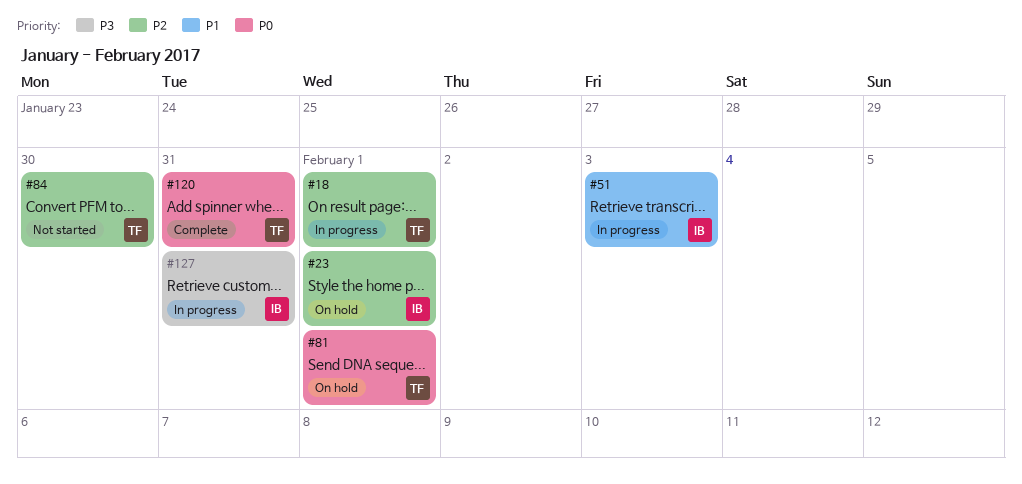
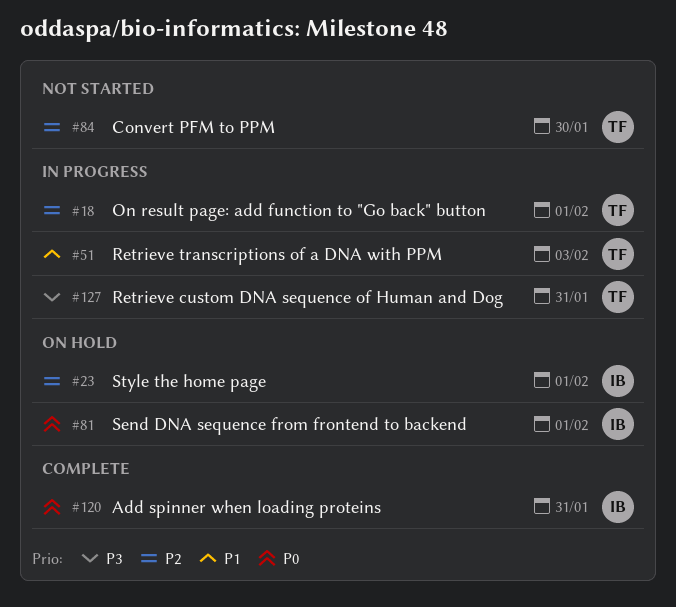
#51, owner: IB -> TF
#81, owner: TF -> IB
#120, owner: TF -> IB
#127, owner: IB -> TF

